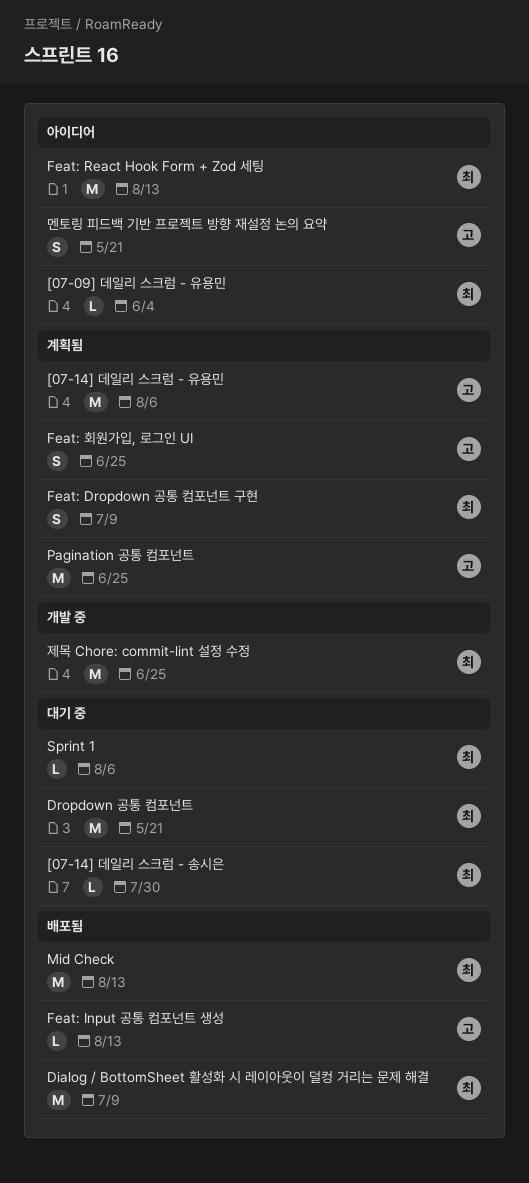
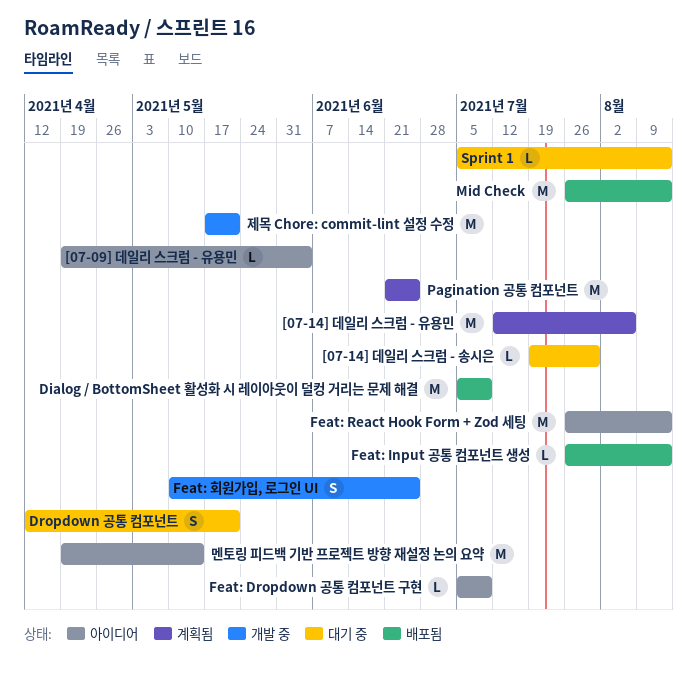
Dropdown 공통 컴포넌트, estimate: M -> S
Feat: Dropdown 공통 컴포넌트 구현, status: 계획됨 -> 아이디어
Feat: Dropdown 공통 컴포넌트 구현, estimate: S -> L
Feat: 회원가입, 로그인 UI, status: 계획됨 -> 개발 중
Sprint 1, due: Aug 6 -> Aug 13
멘토링 피드백 기반 프로젝트 방향 재설정 논의 요약, estimate: S -> M
멘토링 피드백 기반 프로젝트 방향 재설정 논의 요약, due: May 21 -> May 14
제목 Chore: commit-lint 설정 수정, due: Jun 25 -> May 21

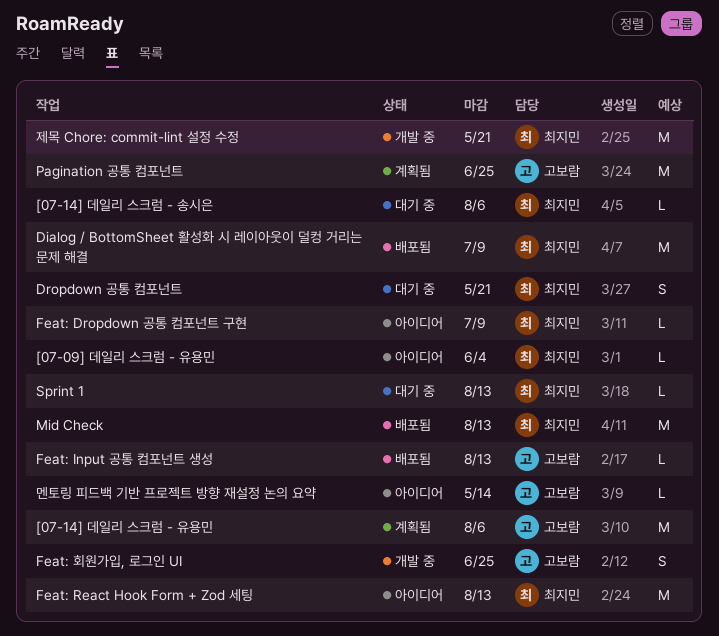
[07-14] 데일리 스크럼 - 송시은, due: Jul 30 -> Aug 6
멘토링 피드백 기반 프로젝트 방향 재설정 논의 요약, estimate: M -> L

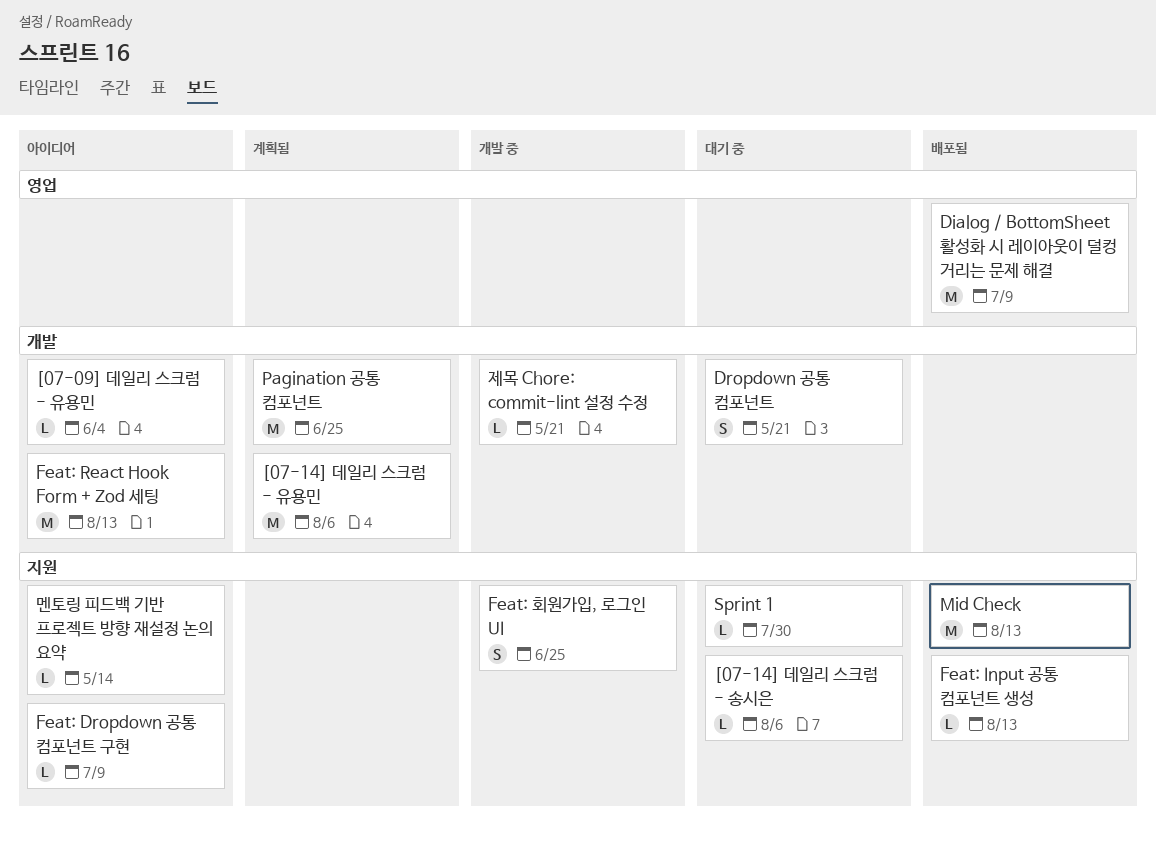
Sprint 1, due: Aug 13 -> Jul 30
제목 Chore: commit-lint 설정 수정, estimate: M -> L

